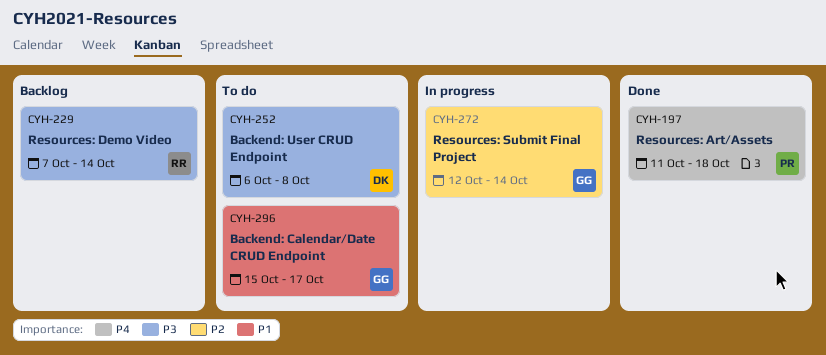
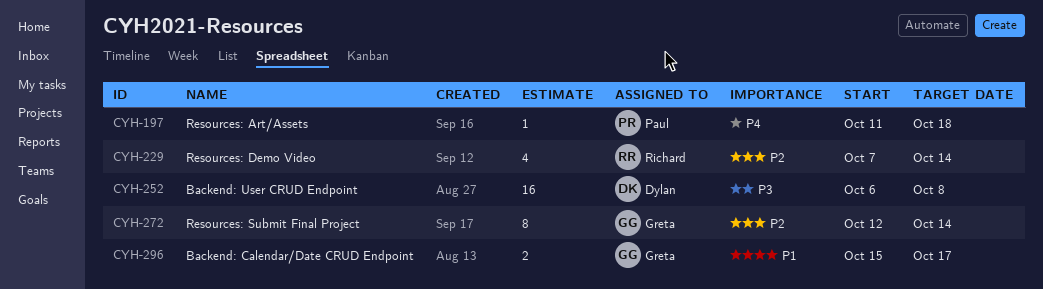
CYH-229, priority: P3 -> P2

